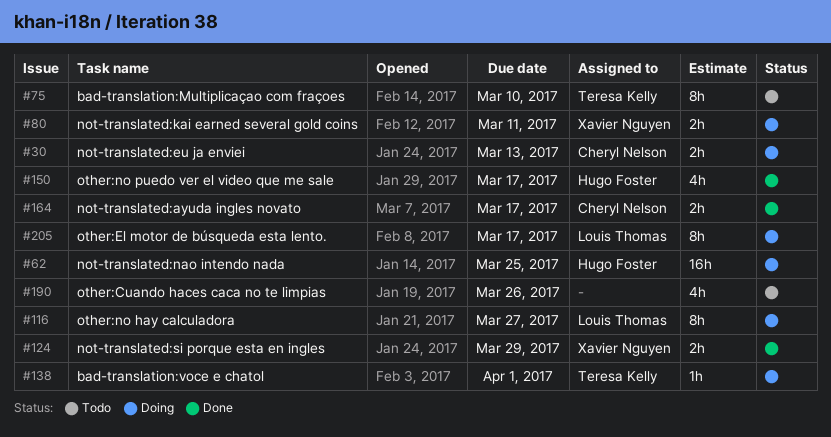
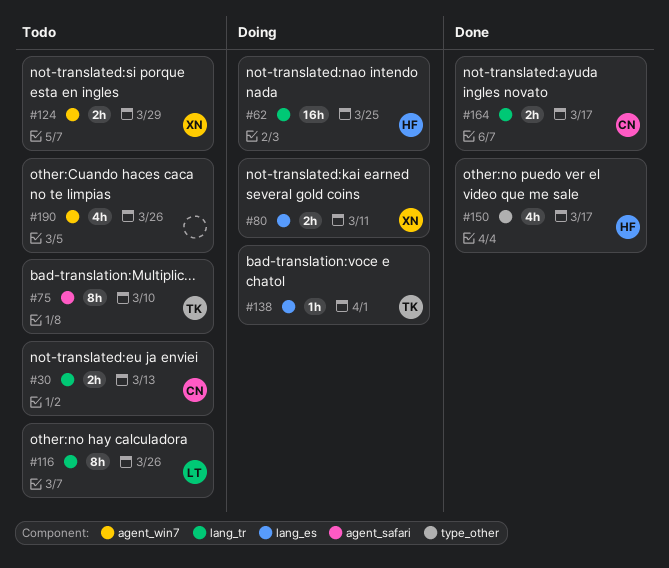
#30, status: Doing -> Todo
#116, status: Doing -> Todo
#116, due: Mar 27 -> Mar 26
#124, status: Done -> Todo
#205: present -> none

